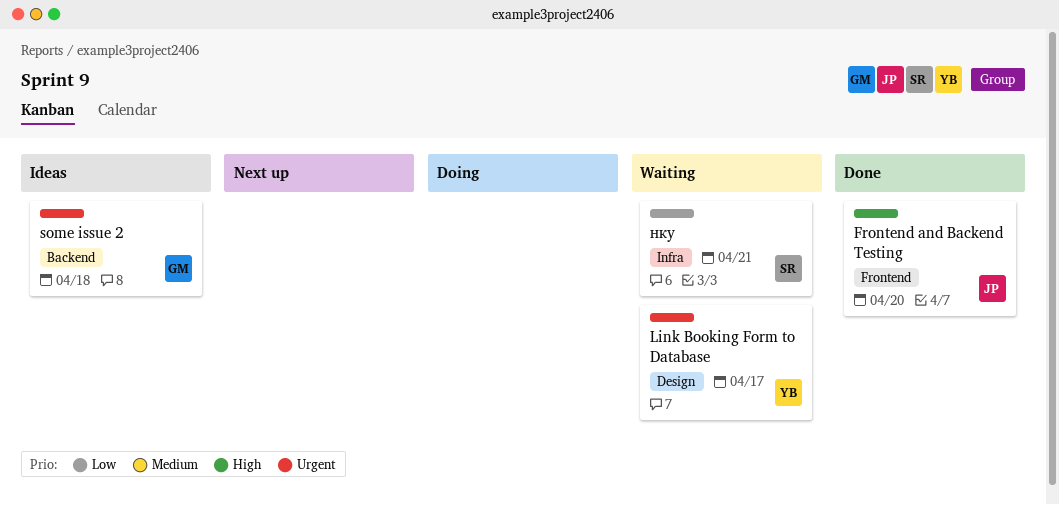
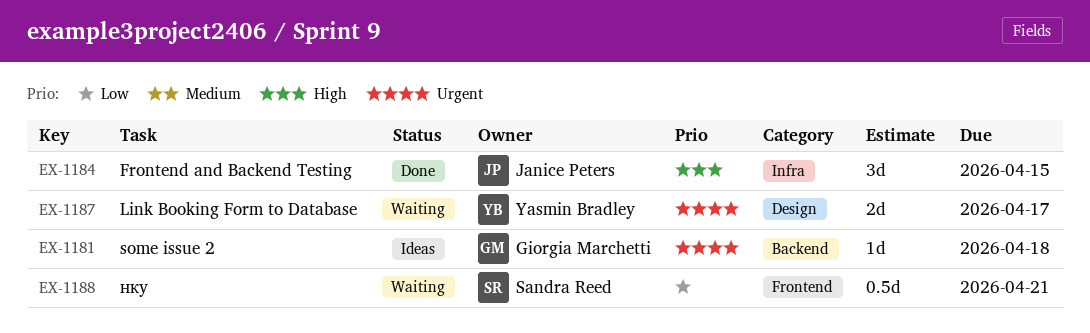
Frontend and Backend Testing, label: Frontend -> Infra
Frontend and Backend Testing, due: Apr 20 -> Apr 15
нку, label: Infra -> Frontend

